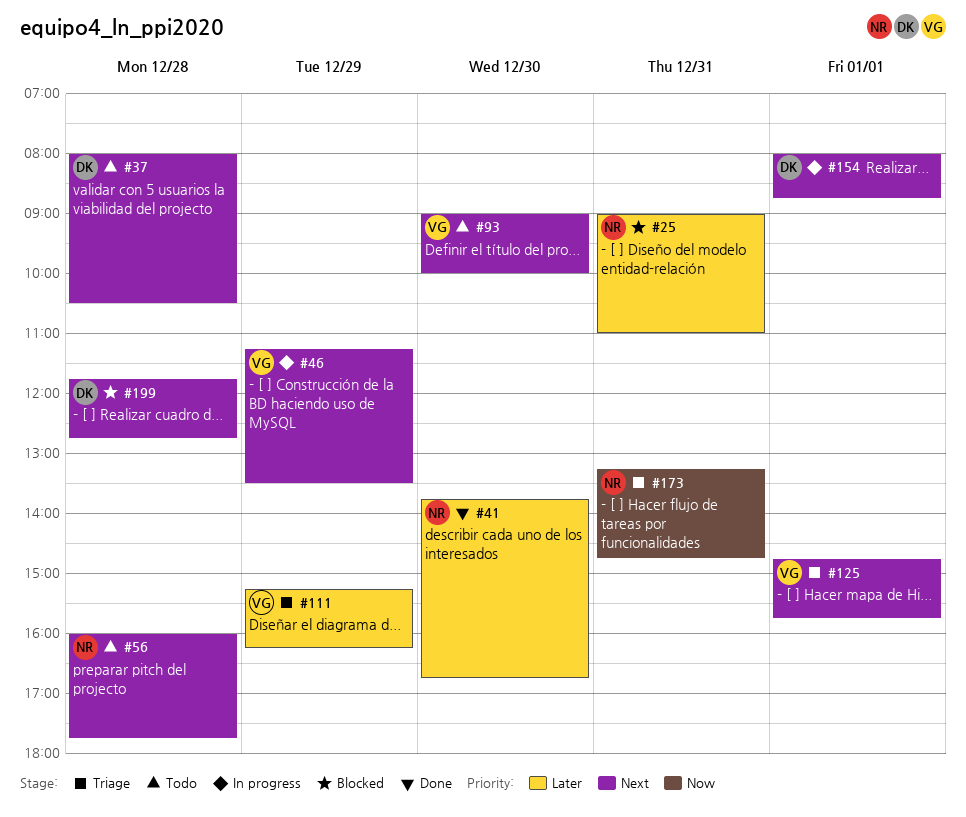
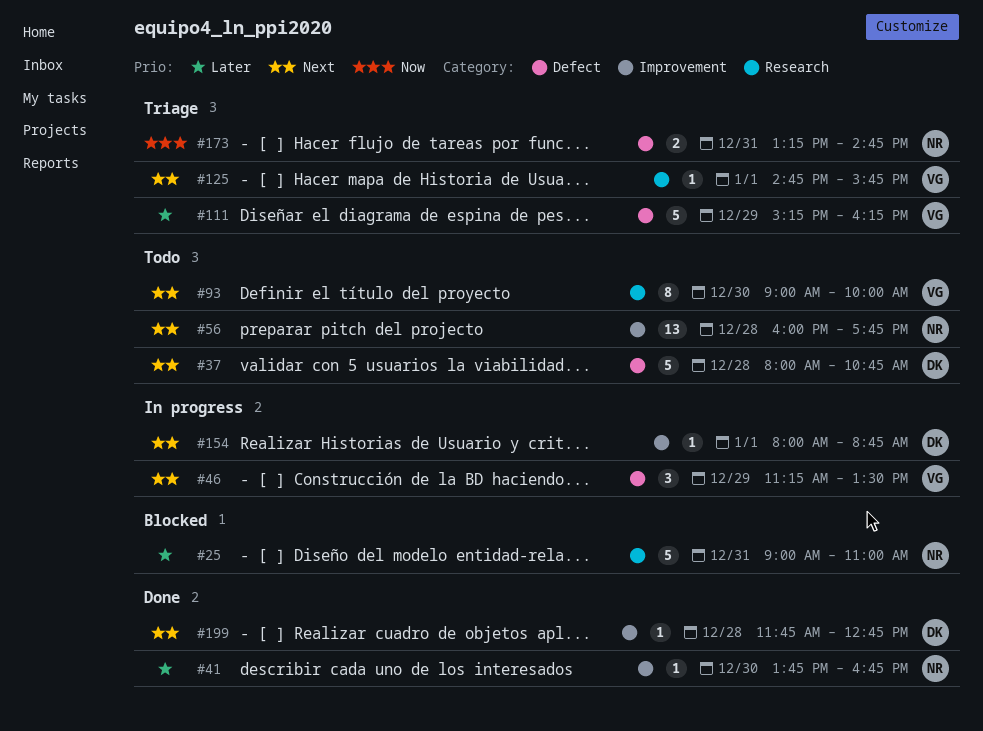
#37, ends: 10:30 -> 10:45
#199, status: Blocked -> Done

